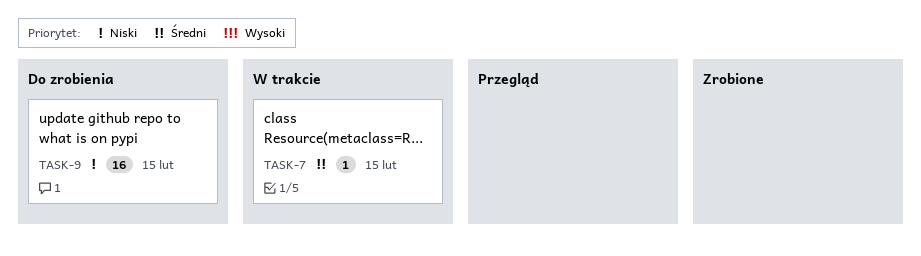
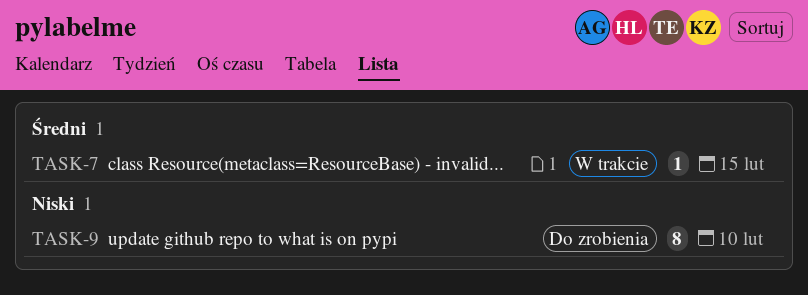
TASK-9, estimate: 16 -> 8
TASK-9, due: Feb 15 -> Feb 10

